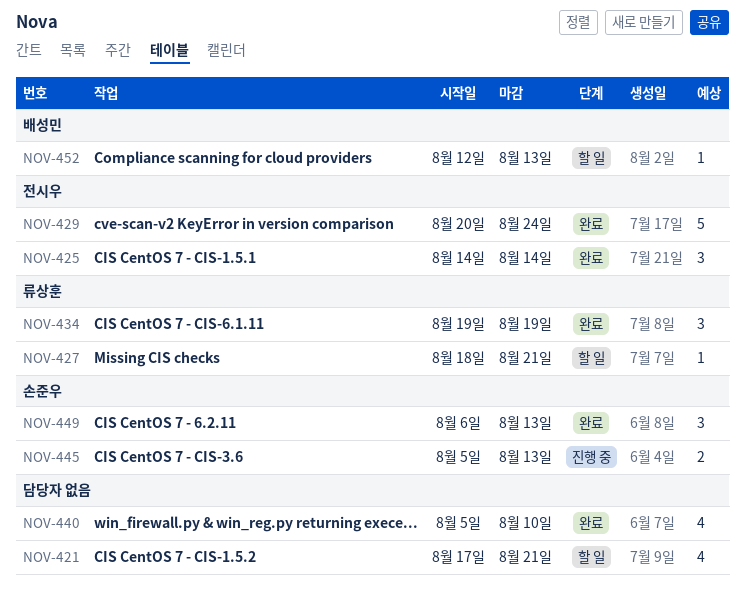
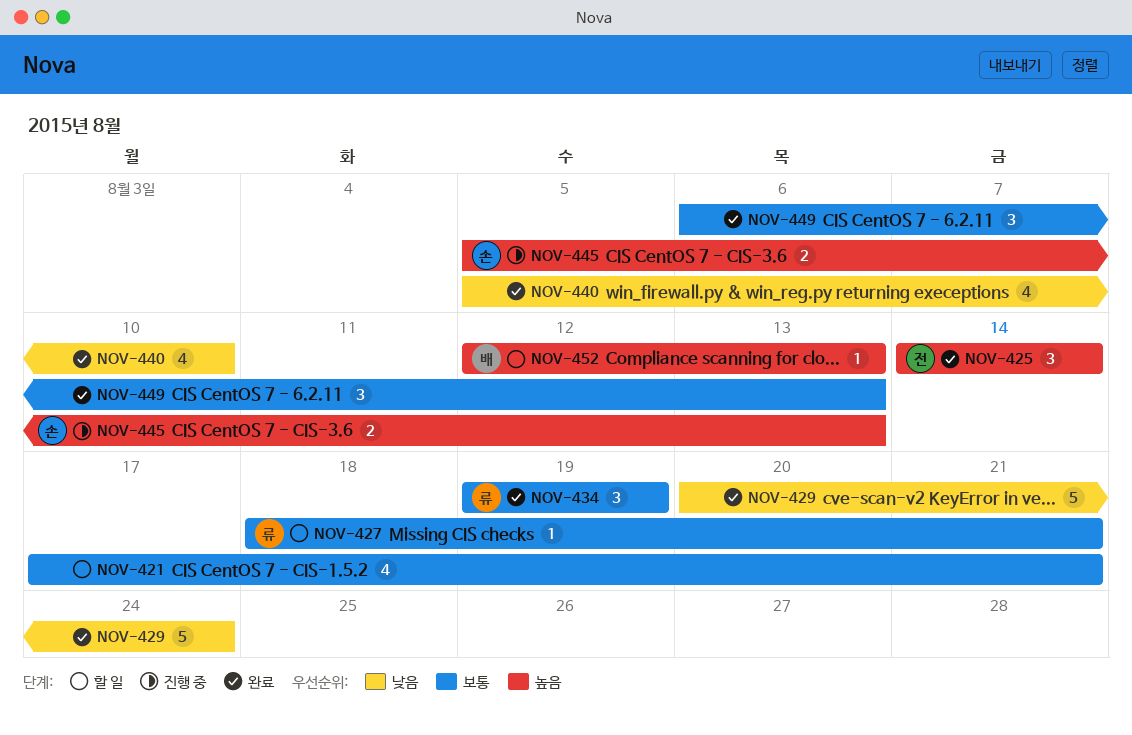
NOV-429, owner: 전시우 -> none
NOV-449, owner: 손준우 -> none

